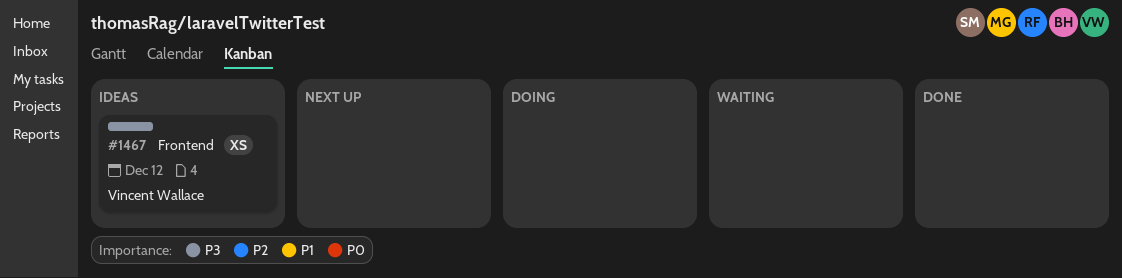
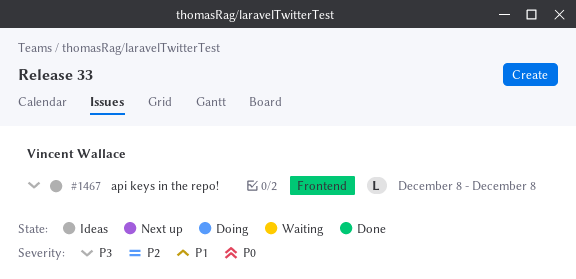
#1467, estimate: XS -> L
#1467, due: Dec 12 -> Dec 8

